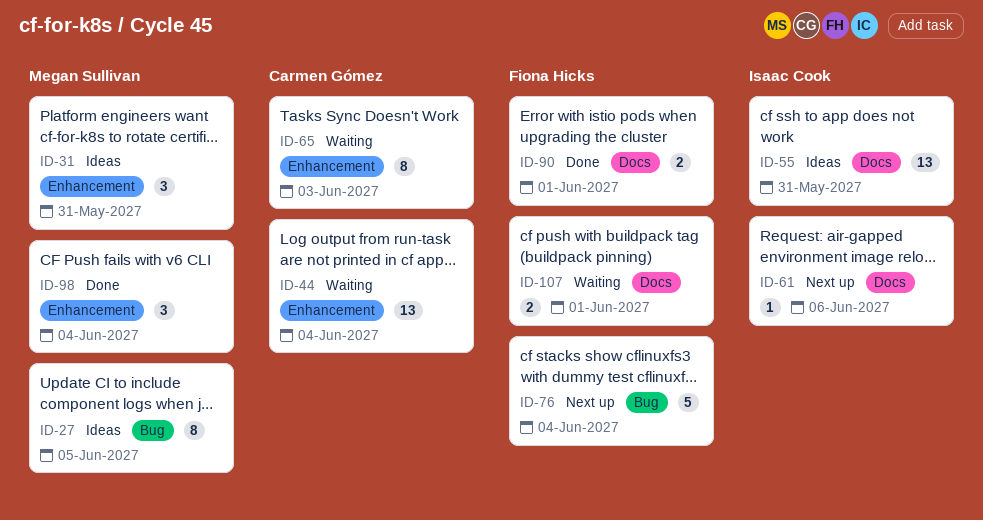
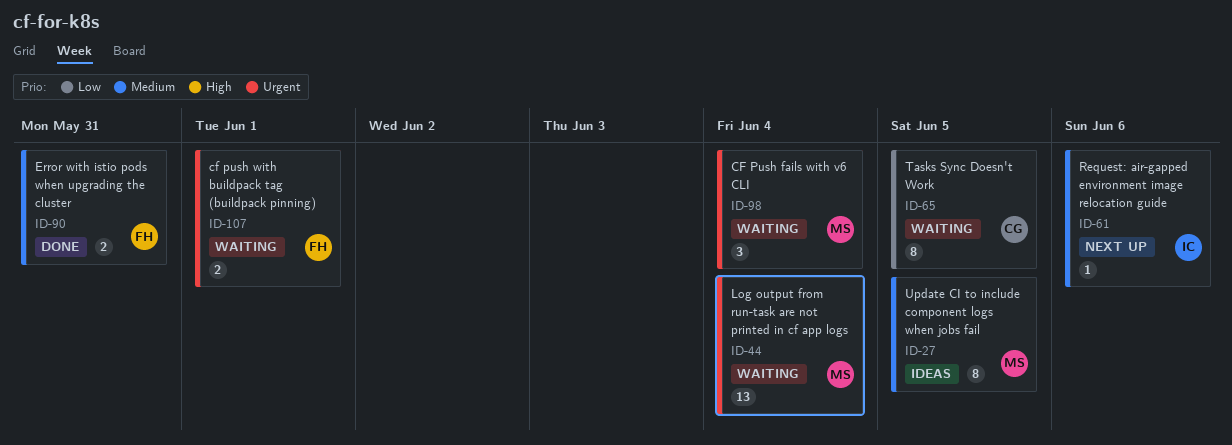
ID-31: present -> none
ID-44, owner: Carmen Gómez -> Megan Sullivan
ID-55: present -> none
ID-65, due: Jun 3 -> Jun 5
ID-76: present -> none
ID-90, due: Jun 1 -> May 31
ID-98, status: Done -> Waiting

